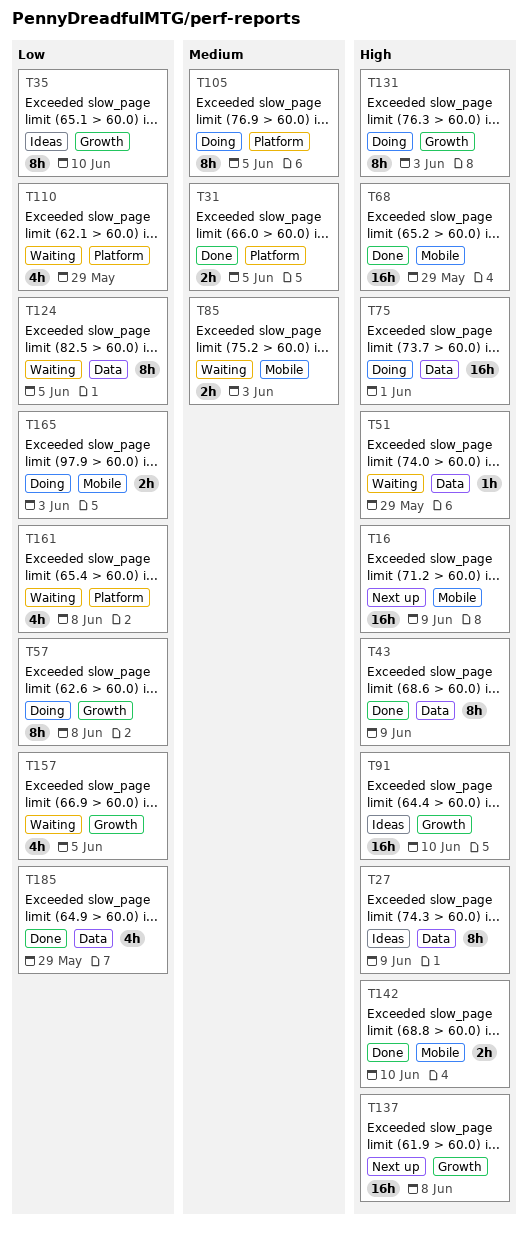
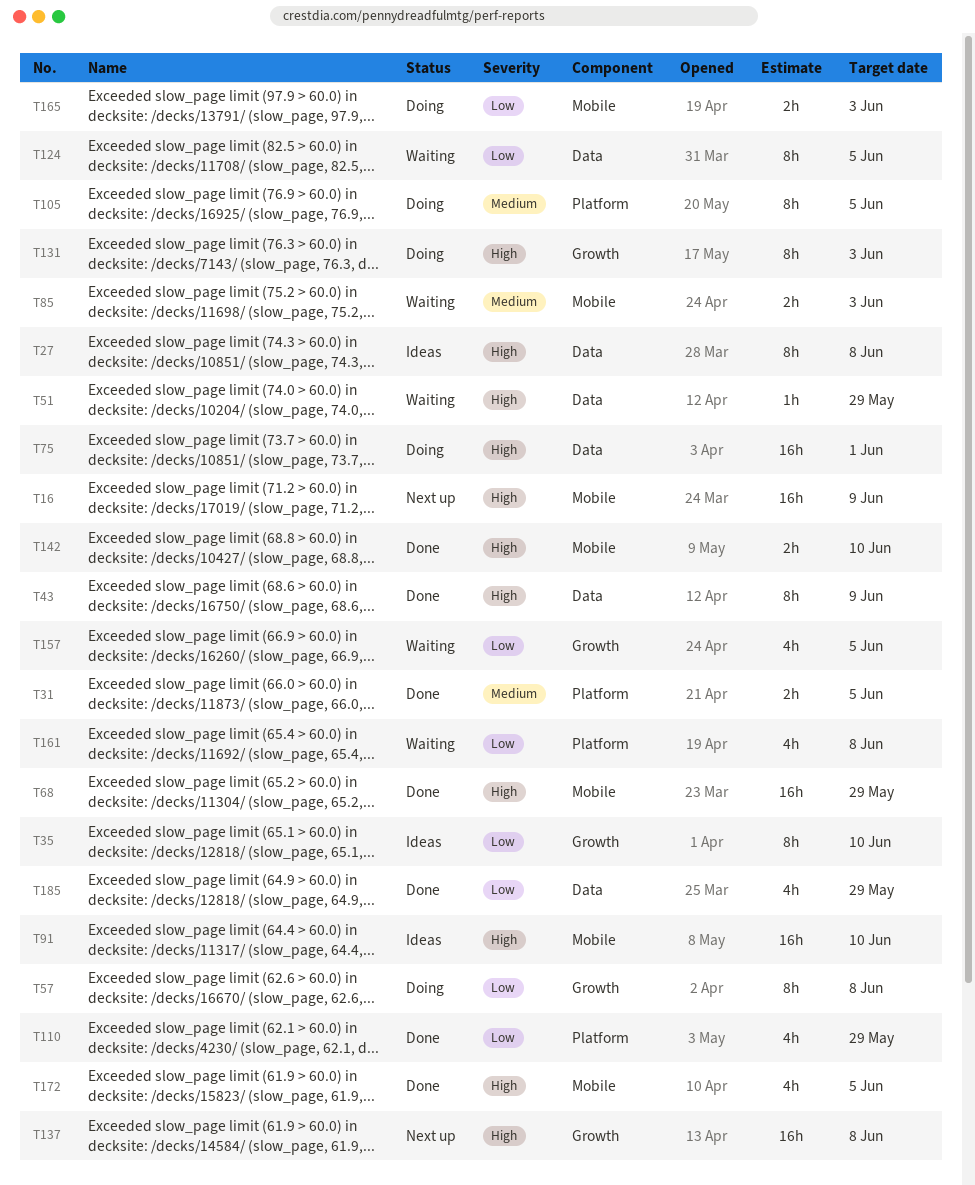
T27, due: Jun 9 -> Jun 8
T91, label: Growth -> Mobile
T110, status: Waiting -> Done
T172: none -> present

